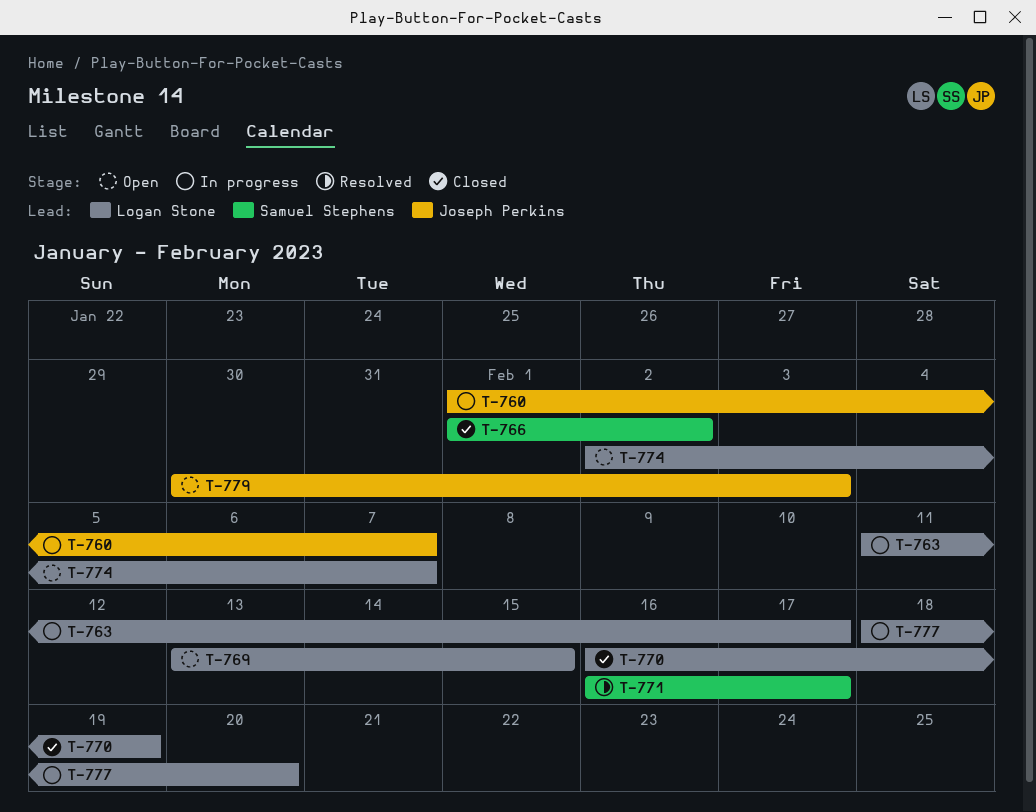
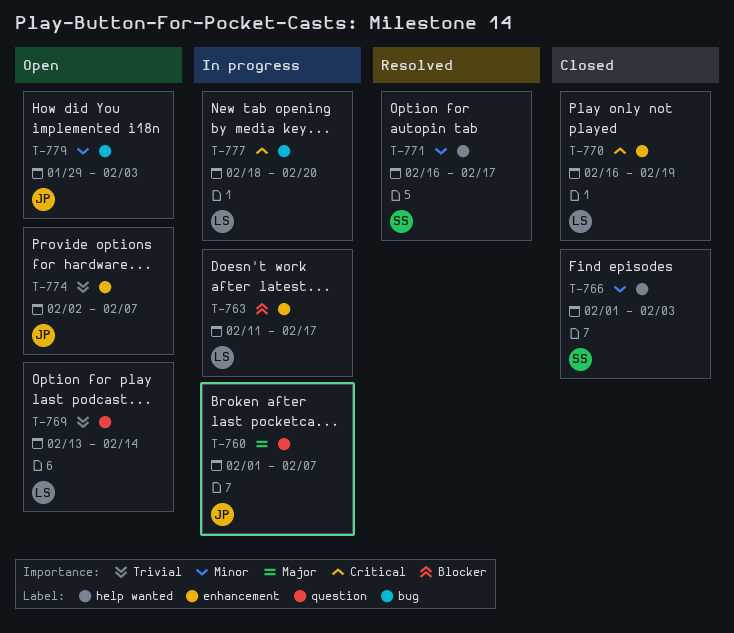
T-766, due: Feb 2 -> Feb 3
T-769, due: Feb 15 -> Feb 14
T-774, owner: Logan Stone -> Joseph Perkins
T-779, start: Jan 30 -> Jan 29

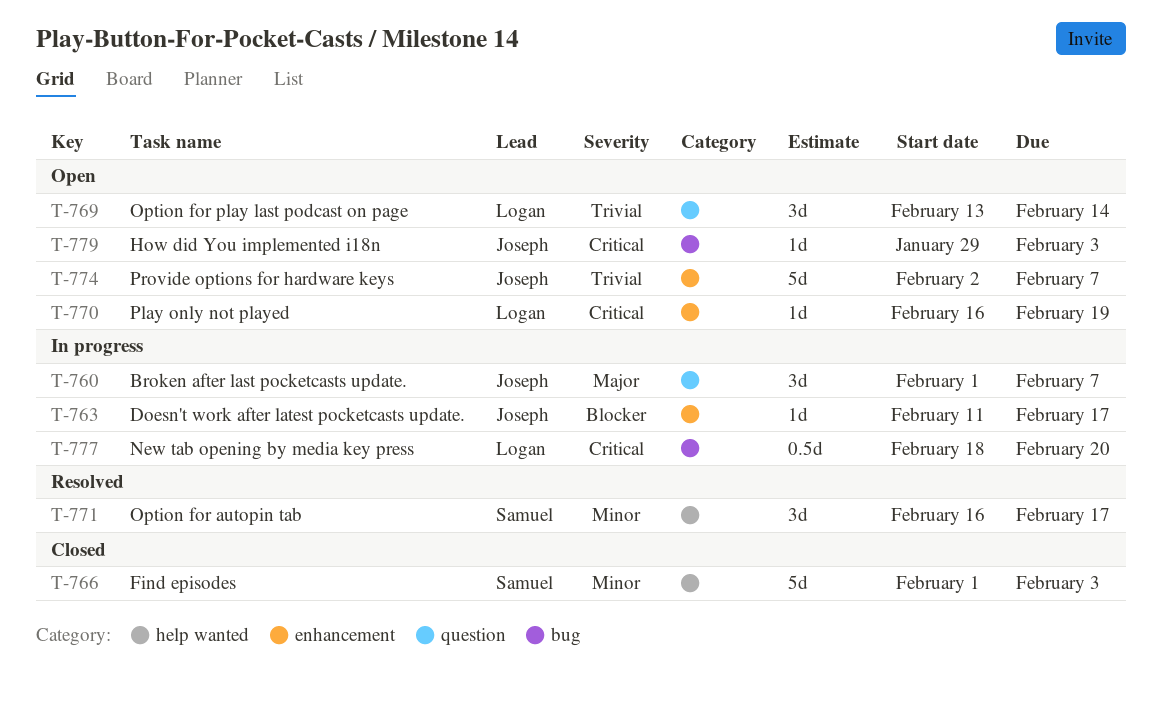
T-763, owner: Logan -> Joseph
T-770, status: Closed -> Open
T-779, priority: Minor -> Critical

